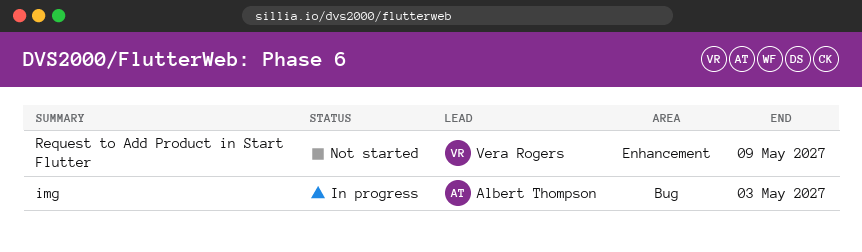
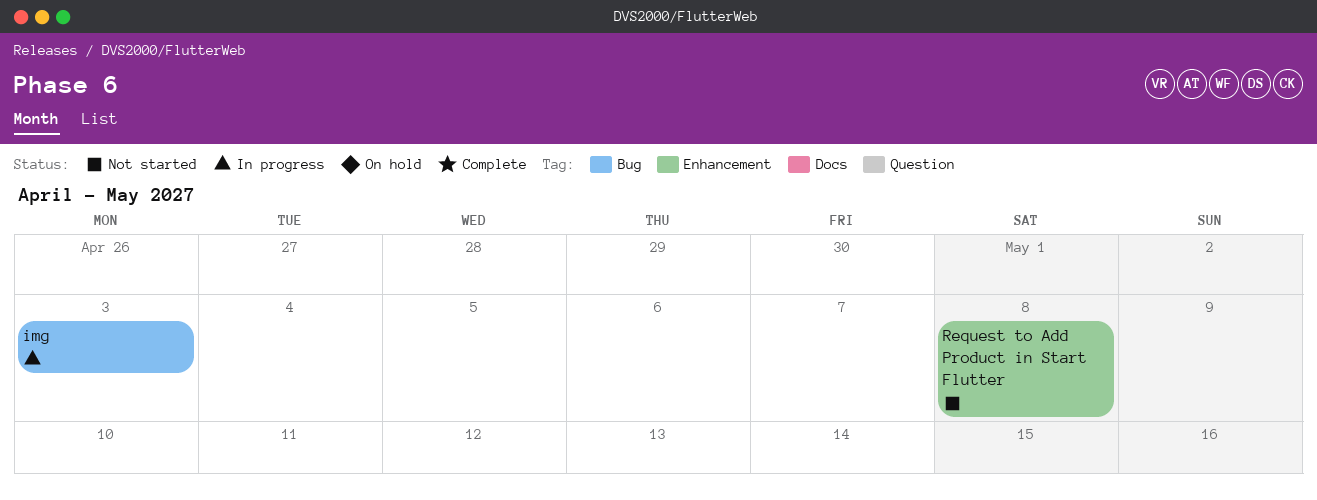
Request to Add Product in Start Flutter, due: May 9 -> May 8

